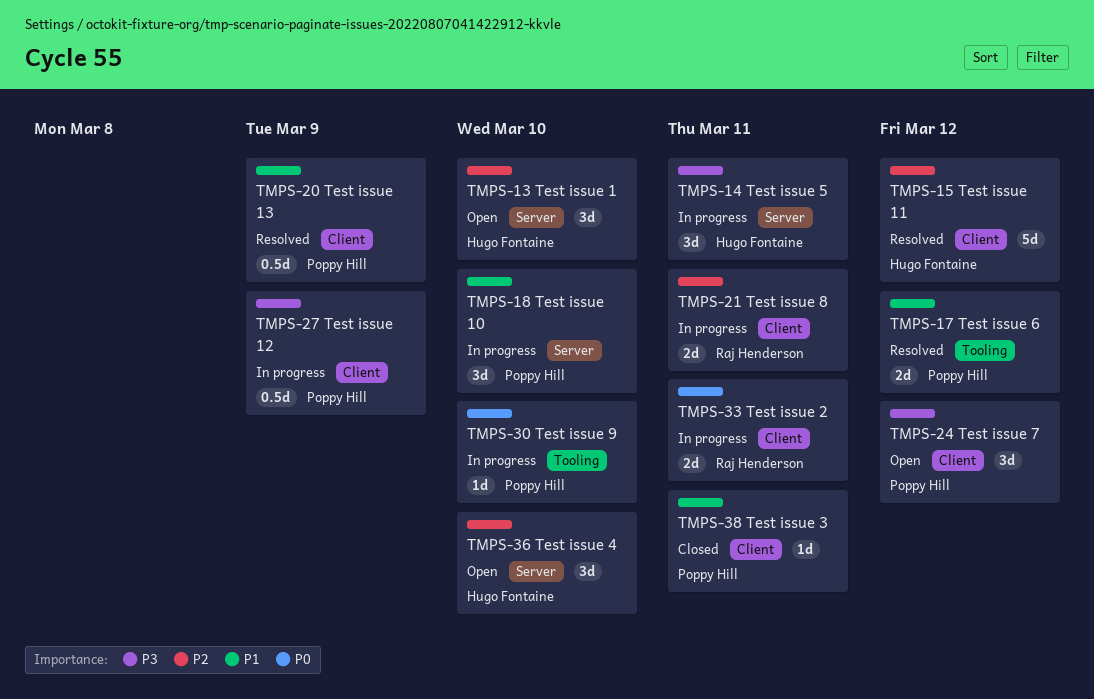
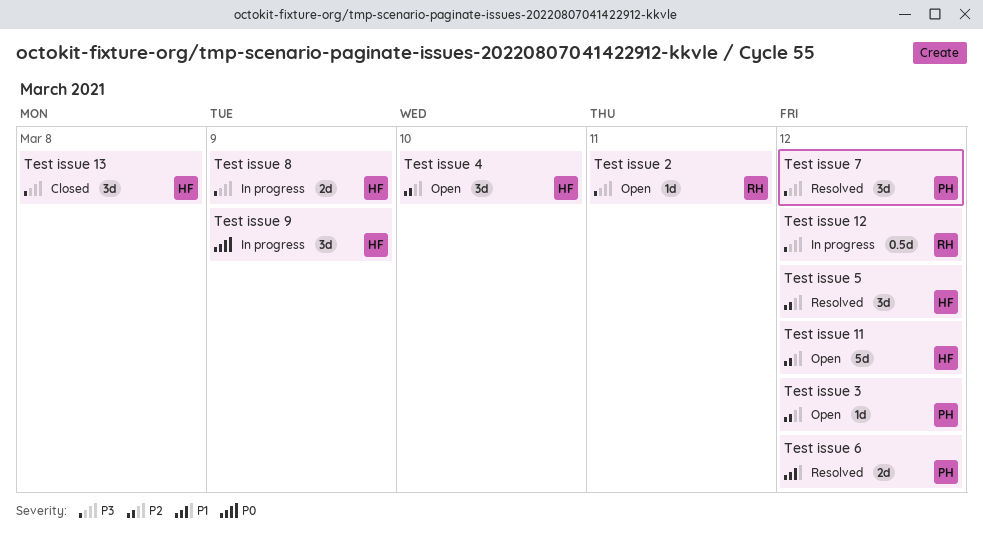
Test issue 1: present -> none
Test issue 10: present -> none
Test issue 11, status: Resolved -> Open
Test issue 12, owner: Poppy Hill -> Raj Henderson
Test issue 12, due: Mar 9 -> Mar 12
Test issue 13, status: Resolved -> Closed
Test issue 13, owner: Poppy Hill -> Hugo Fontaine
Test issue 13, priority: P1 -> P3
Test issue 13, estimate: 0.5d -> 3d
Test issue 13, due: Mar 9 -> Mar 8
Test issue 2, status: In progress -> Open
Test issue 2, priority: P0 -> P3
Test issue 2, estimate: 2d -> 1d
Test issue 3, status: Closed -> Open
Test issue 3, priority: P1 -> P2
Test issue 3, due: Mar 11 -> Mar 12
Test issue 5, status: In progress -> Resolved
Test issue 5, priority: P3 -> P2
Test issue 5, due: Mar 11 -> Mar 12
Test issue 7, status: Open -> Resolved
Test issue 8, owner: Raj Henderson -> Hugo Fontaine
Test issue 8, priority: P2 -> P3
Test issue 8, due: Mar 11 -> Mar 9
Test issue 9, owner: Poppy Hill -> Hugo Fontaine
Test issue 9, estimate: 1d -> 3d
Test issue 9, due: Mar 10 -> Mar 9

